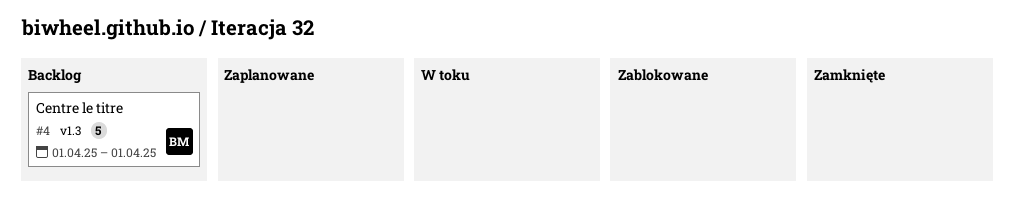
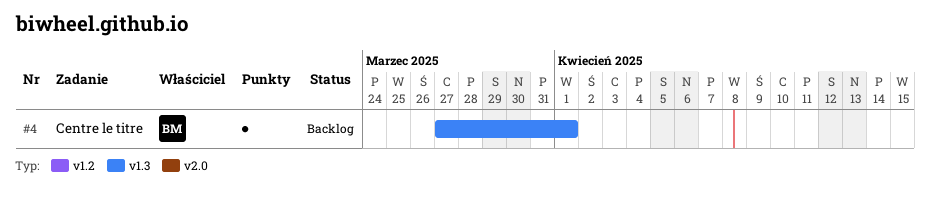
#4, estimate: 5 -> 1
#4, start: Apr 1 -> Mar 27

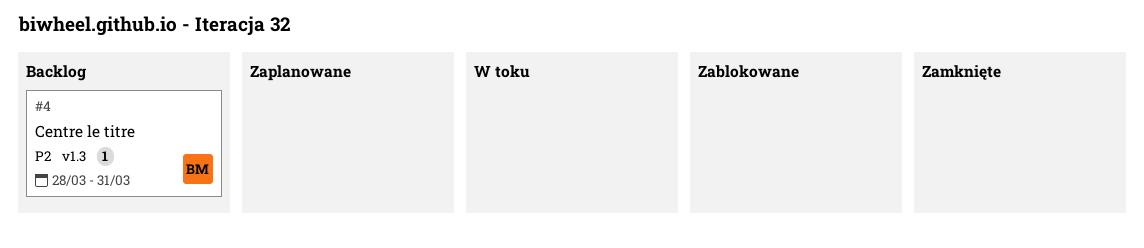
#4, start: Mar 27 -> Mar 28
#4, due: Apr 1 -> Mar 31

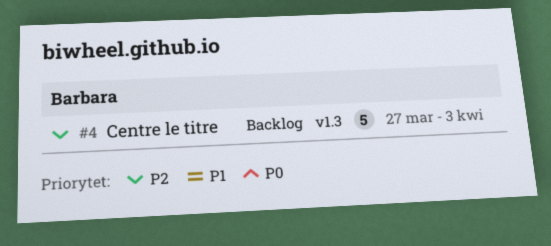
#4, estimate: 1 -> 5
#4, start: Mar 28 -> Mar 27
#4, due: Mar 31 -> Apr 3

